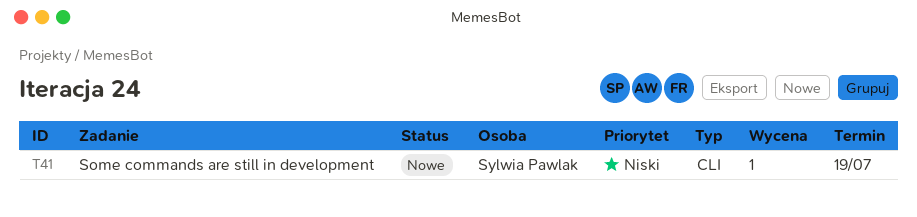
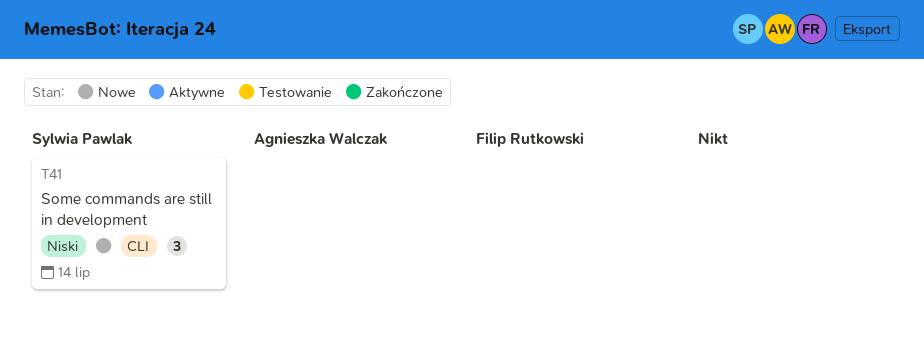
T41, estimate: 1 -> 3
T41, due: Jul 19 -> Jul 14

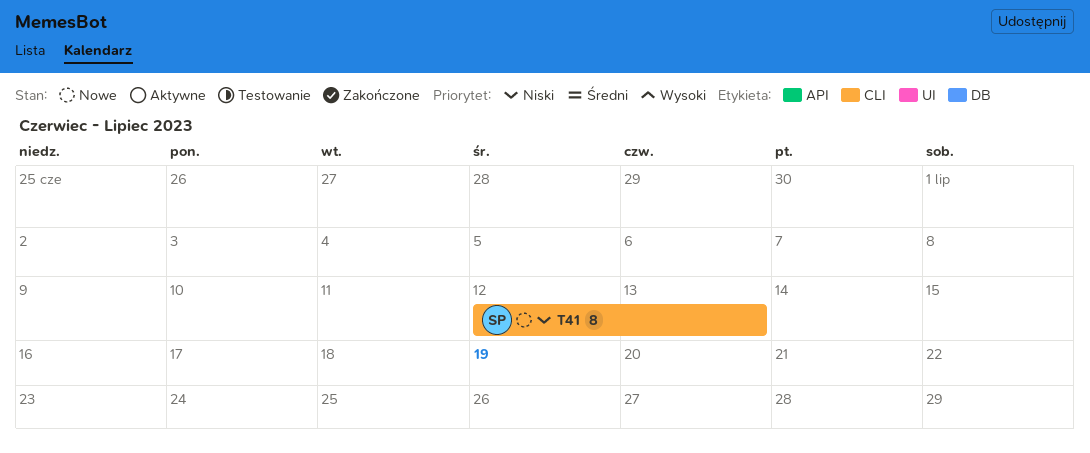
T41, estimate: 3 -> 8
T41, due: Jul 14 -> Jul 13

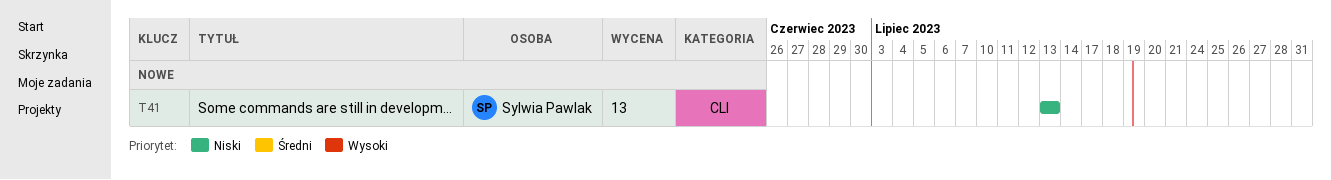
T41, estimate: 8 -> 13
T41, start: Jul 12 -> Jul 13

